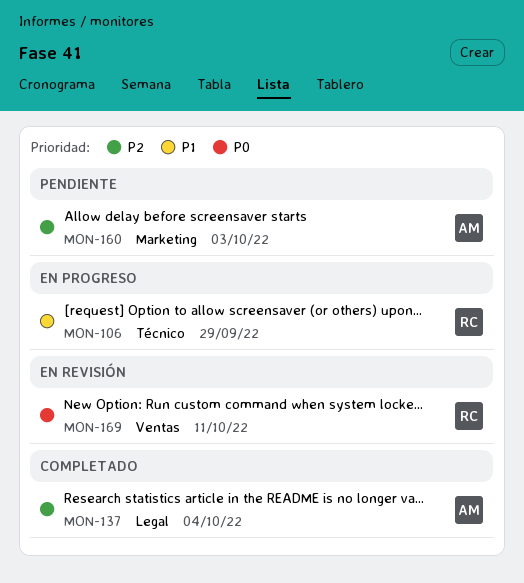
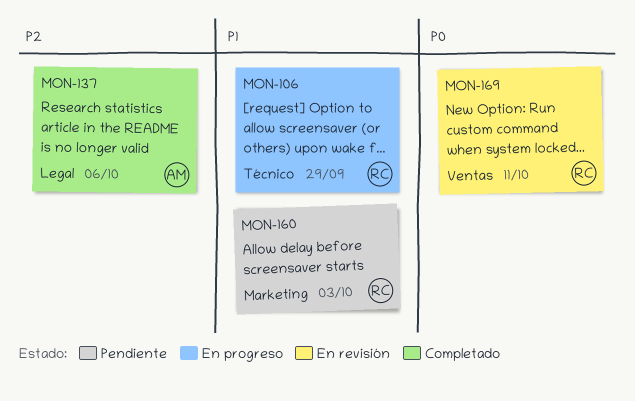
MON-137, due: Oct 4 -> Oct 6
MON-160, owner: AM -> RC
MON-160, priority: P2 -> P1

